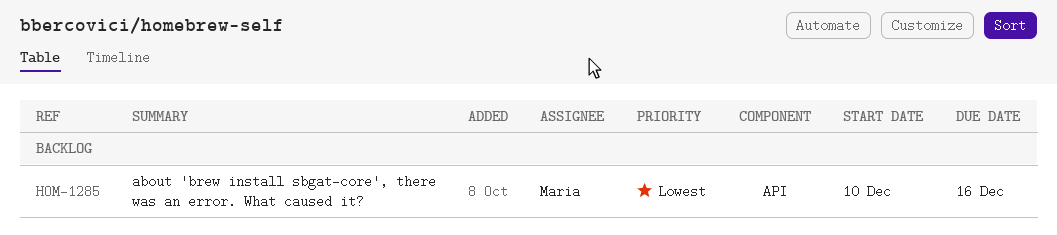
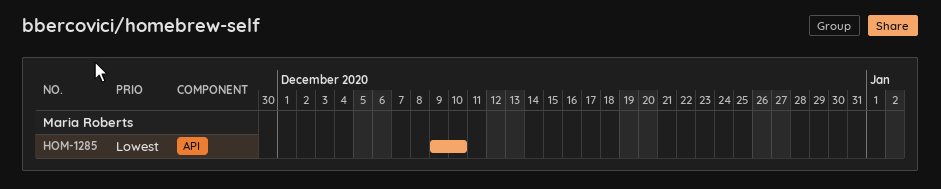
HOM-1285, start: Dec 10 -> Dec 9
HOM-1285, due: Dec 16 -> Dec 10

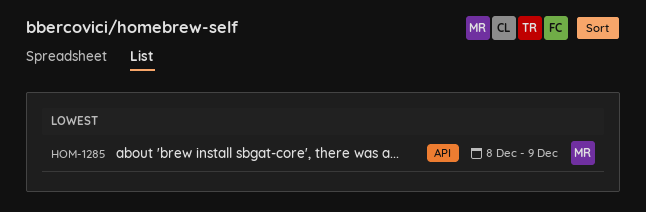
HOM-1285, start: Dec 9 -> Dec 8
HOM-1285, due: Dec 10 -> Dec 9

